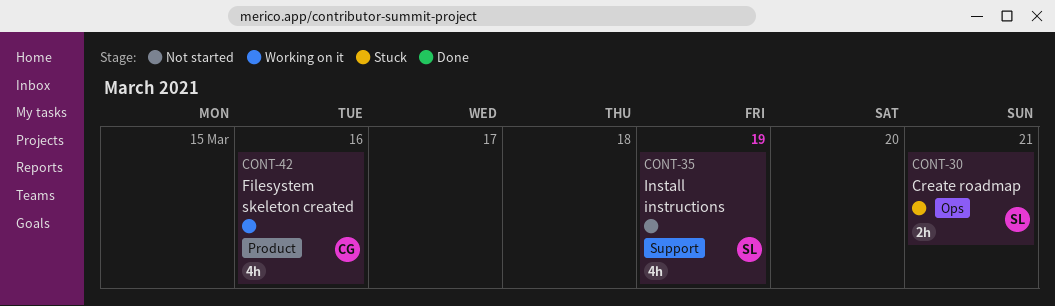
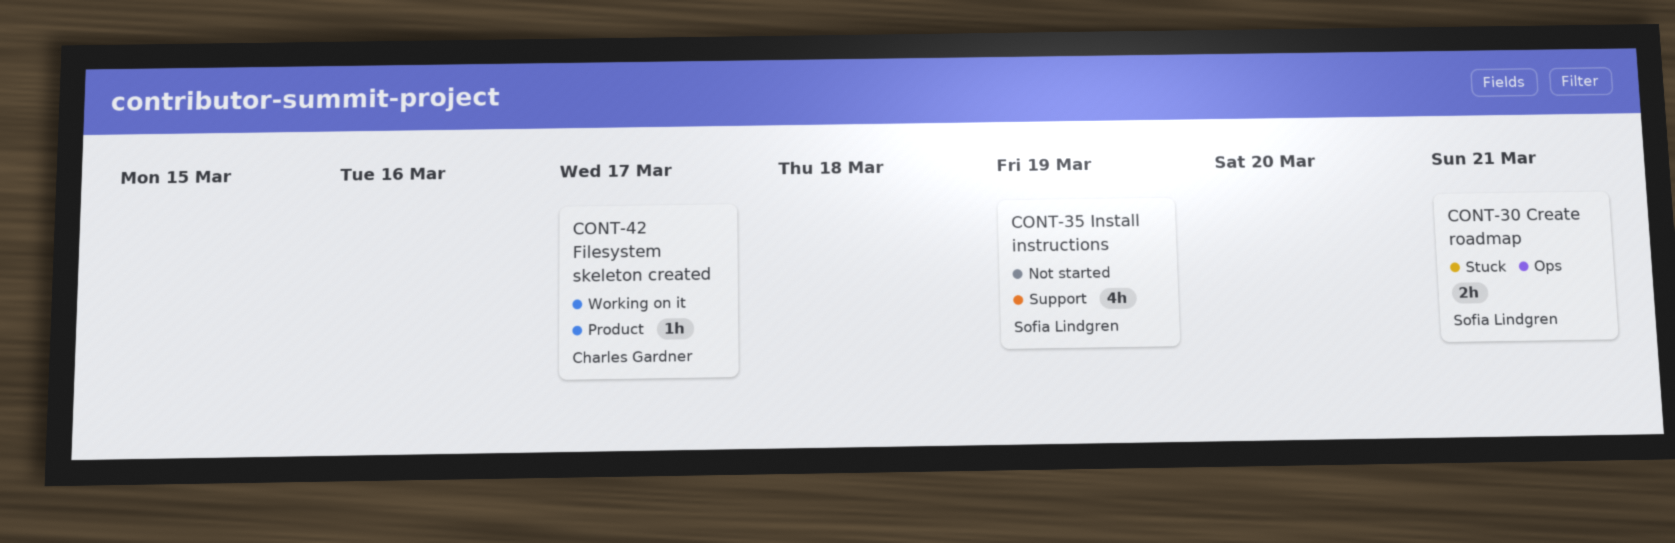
CONT-42, estimate: 4h -> 1h
CONT-42, due: Mar 16 -> Mar 17

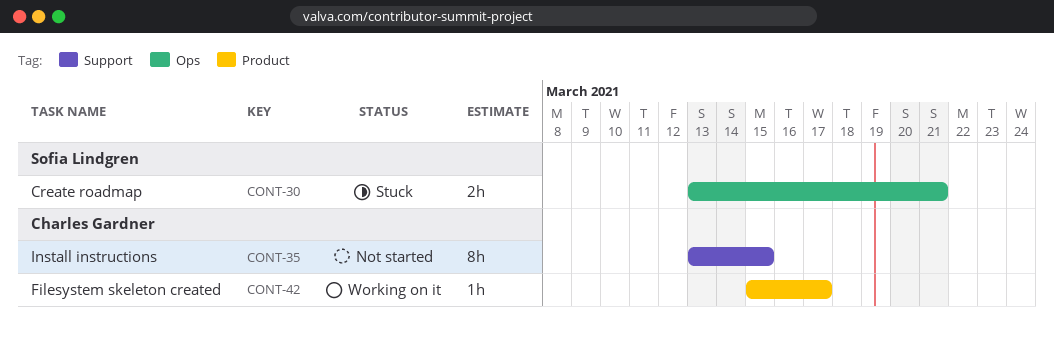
CONT-35, owner: Sofia Lindgren -> Charles Gardner
CONT-35, estimate: 4h -> 8h
CONT-35, due: Mar 19 -> Mar 15

